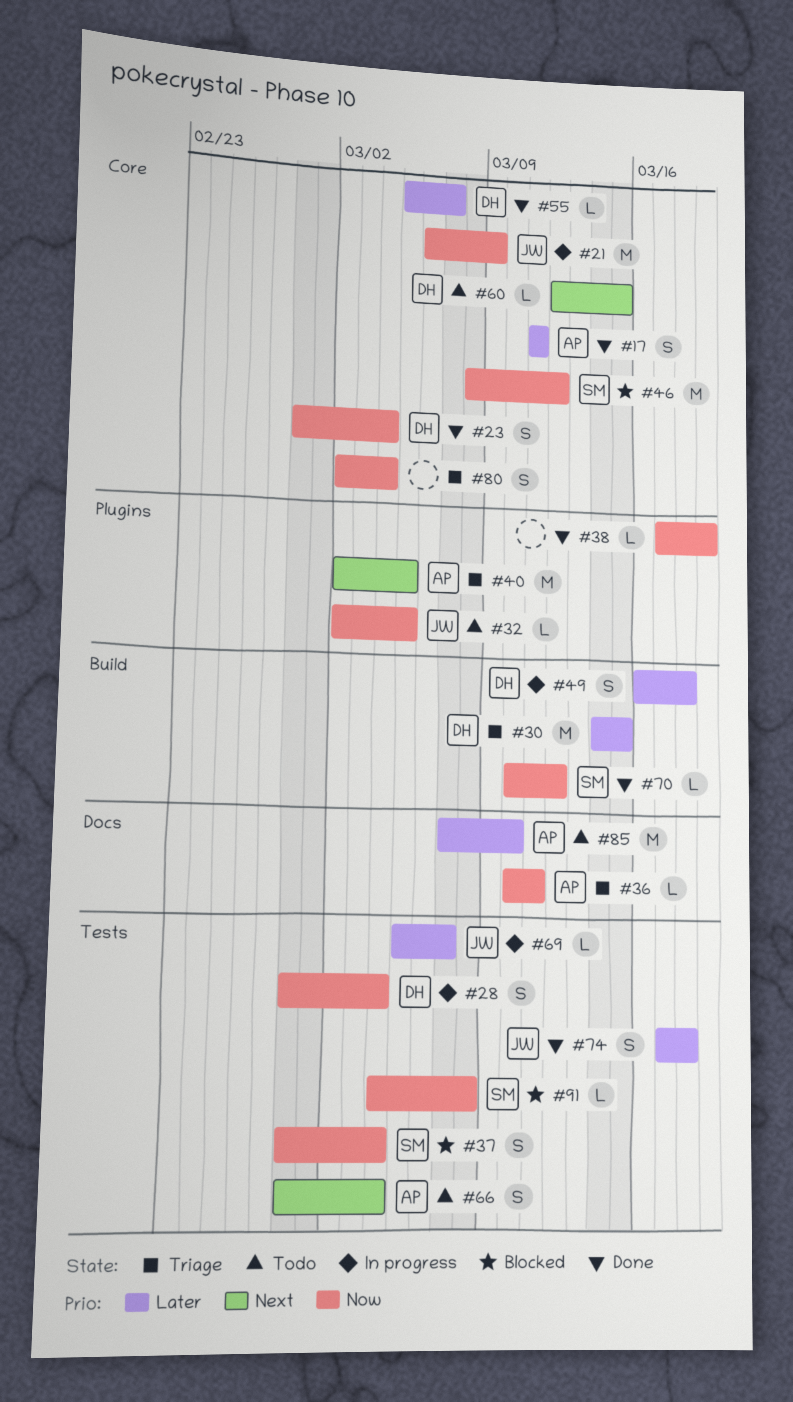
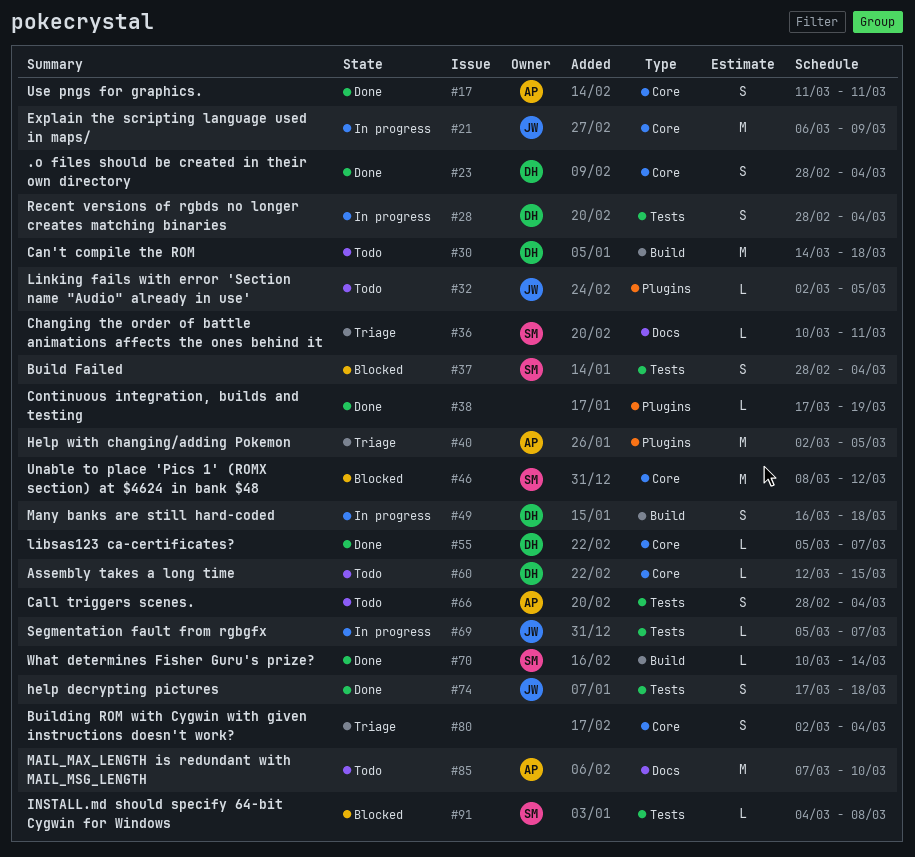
#30, status: Triage -> Todo
#30, due: Mar 15 -> Mar 18
#36, owner: AP -> SM
#70, due: Mar 12 -> Mar 14

